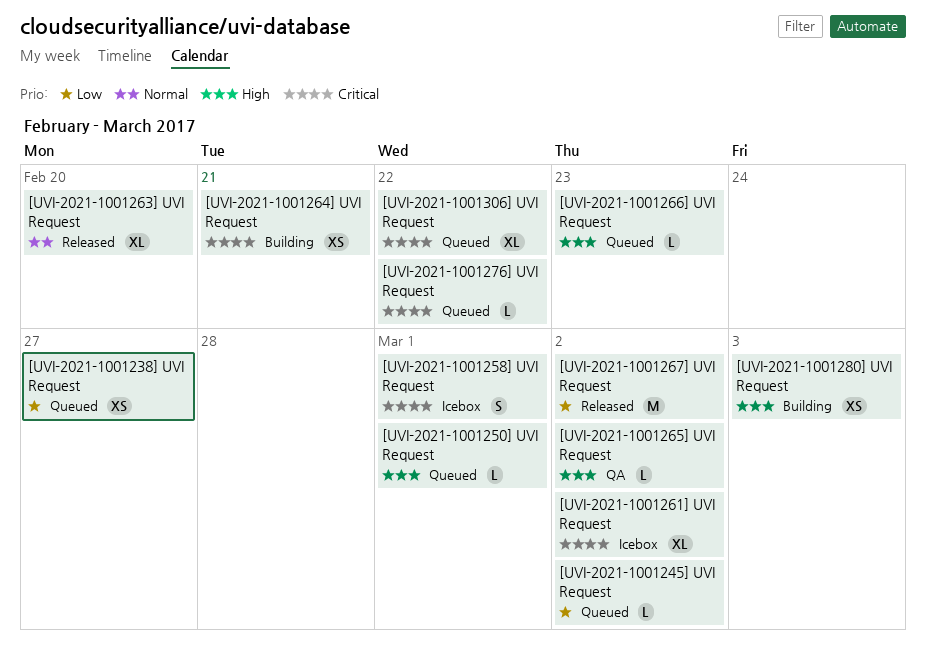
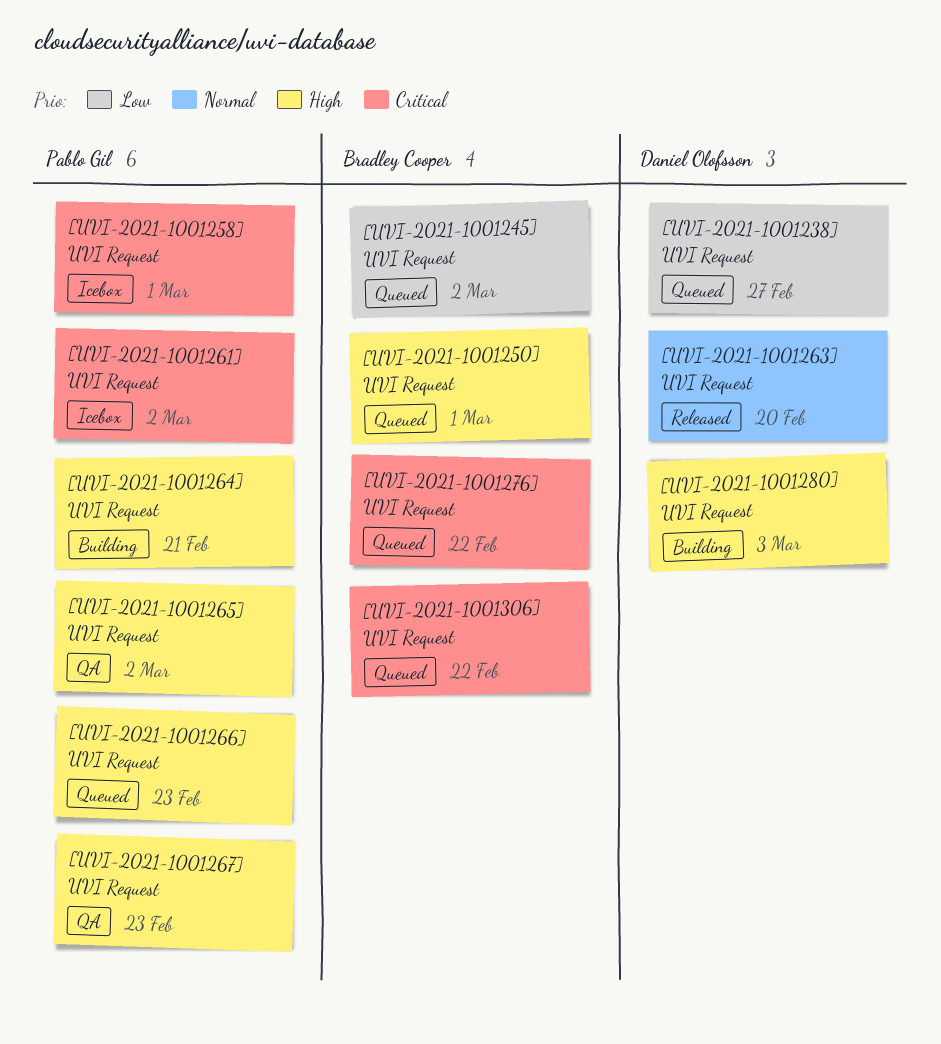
[UVI-2021-1001264] UVI Request, priority: Critical -> High
[UVI-2021-1001267] UVI Request, status: Released -> QA
[UVI-2021-1001267] UVI Request, priority: Low -> High
[UVI-2021-1001267] UVI Request, due: Mar 2 -> Feb 23

